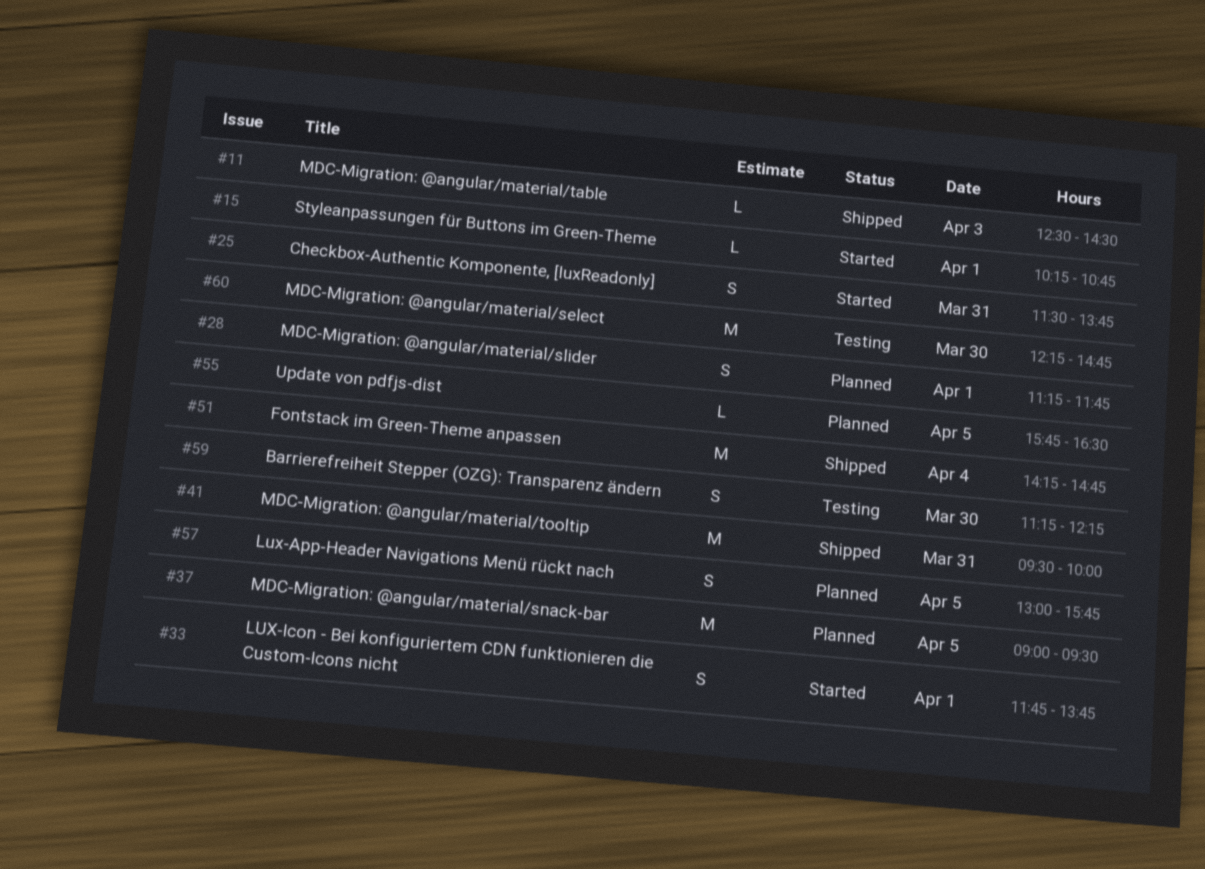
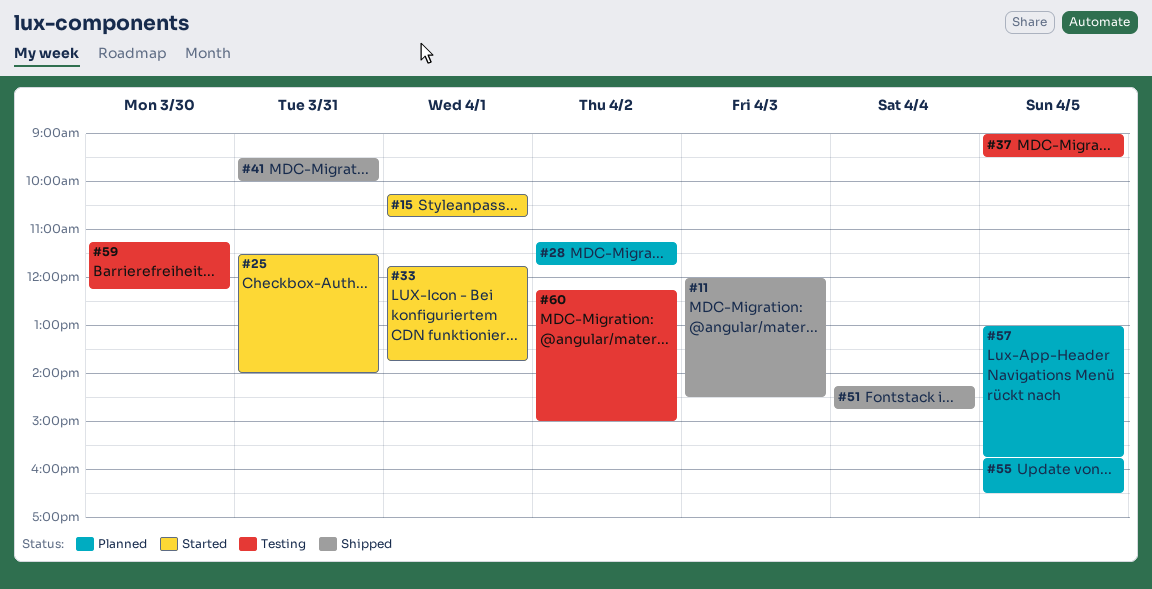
#11, begins: 12:30 -> 12:00
#25, ends: 13:45 -> 14:00
#28, day: Apr 1 -> Apr 2
#37, status: Planned -> Testing
#60, day: Mar 30 -> Apr 2
#60, ends: 14:45 -> 15:00

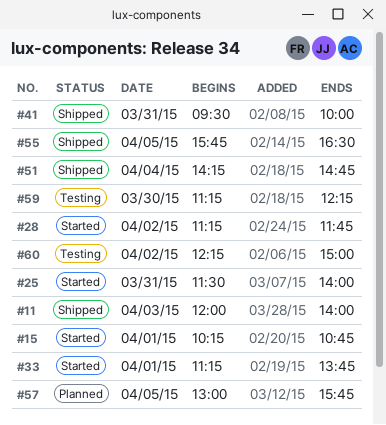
#11, ends: 14:30 -> 14:00
#28, status: Planned -> Started
#33, begins: 11:45 -> 11:15
#37: present -> none
#55, status: Planned -> Shipped

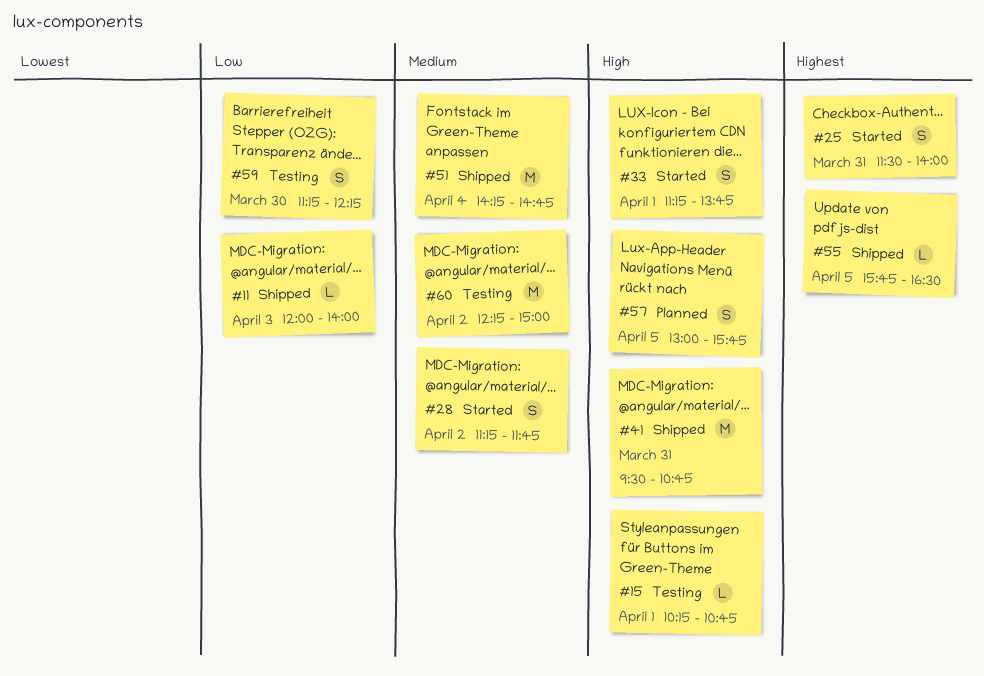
#15, status: Started -> Testing
#41, ends: 10:00 -> 10:45

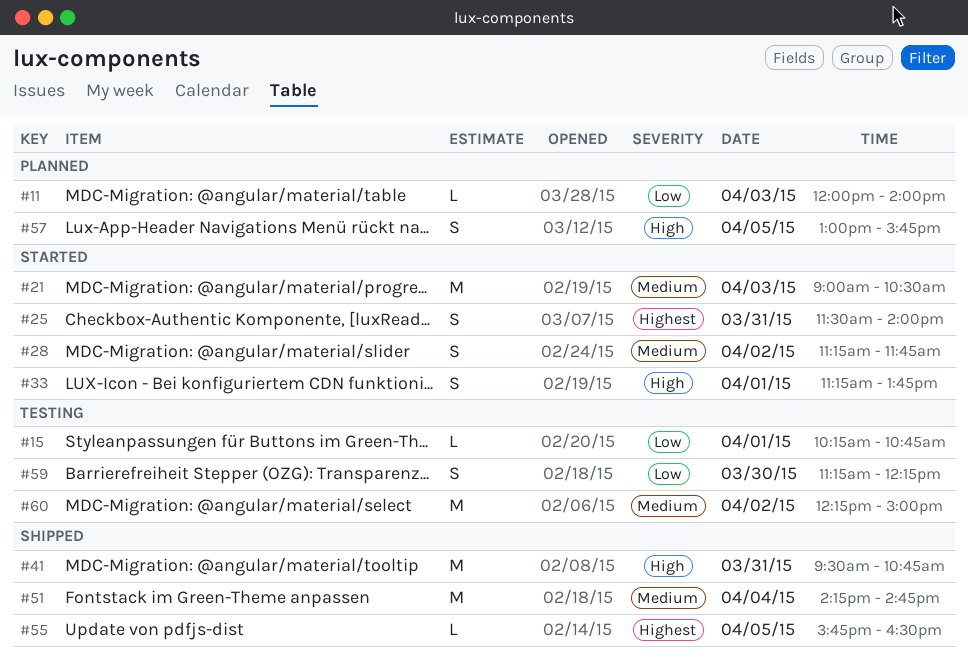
#11, status: Shipped -> Planned
#15, priority: High -> Low
#21: none -> present

